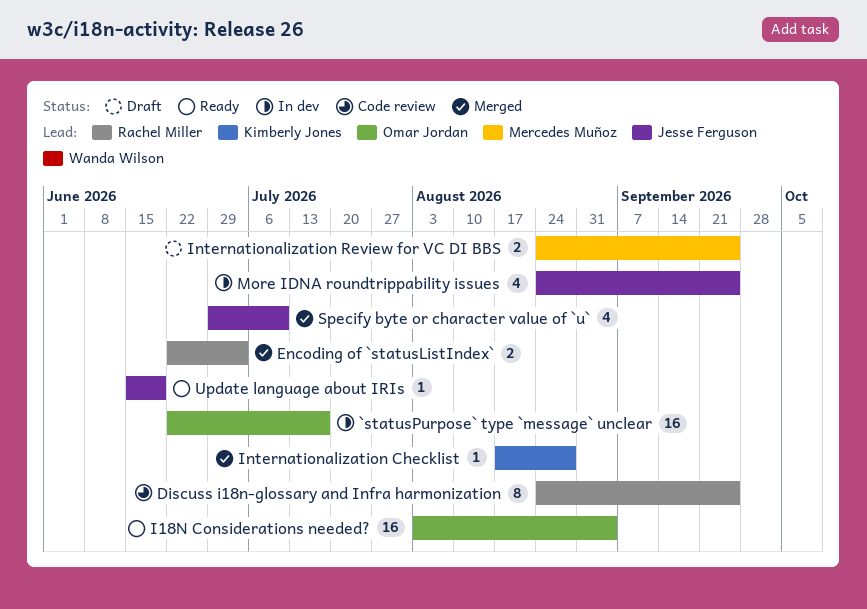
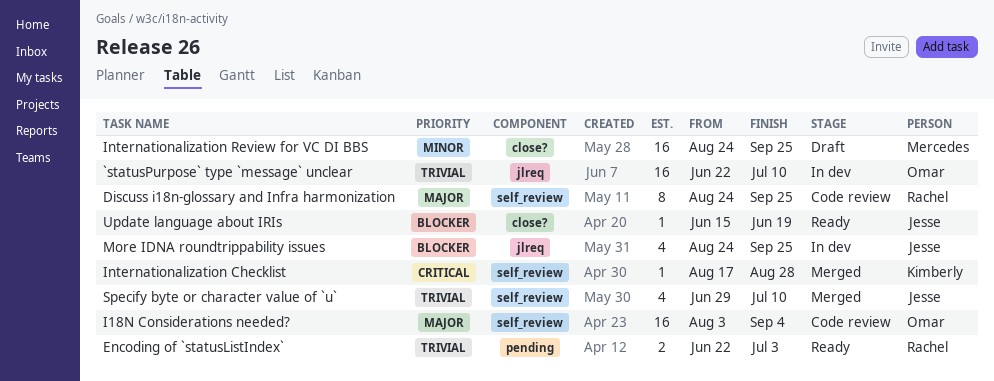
`statusPurpose` type `message` unclear, due: Jul 17 -> Jul 10
Encoding of `statusListIndex`, status: Merged -> Ready
I18N Considerations needed?, status: Ready -> Code review
Internationalization Review for VC DI BBS, estimate: 2 -> 16

